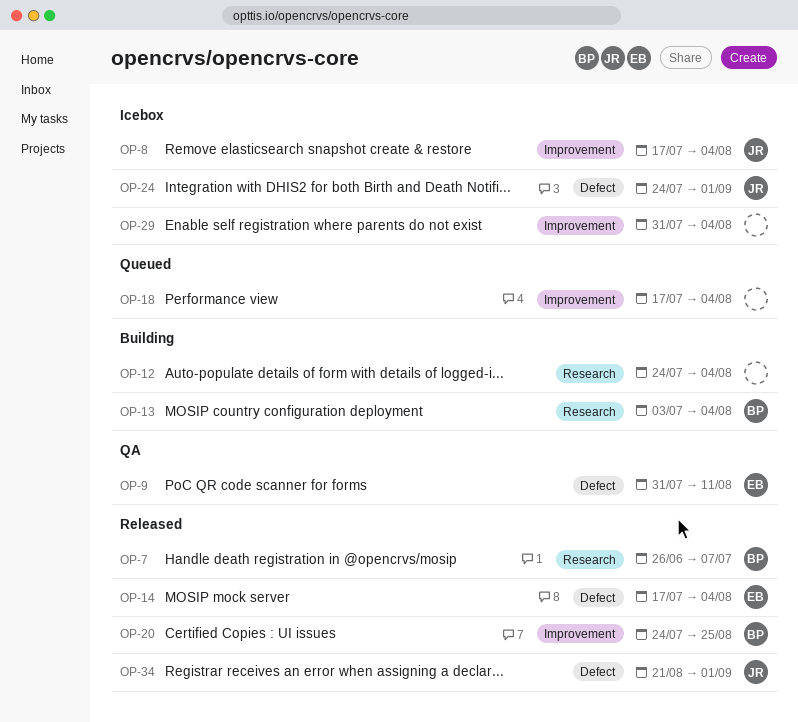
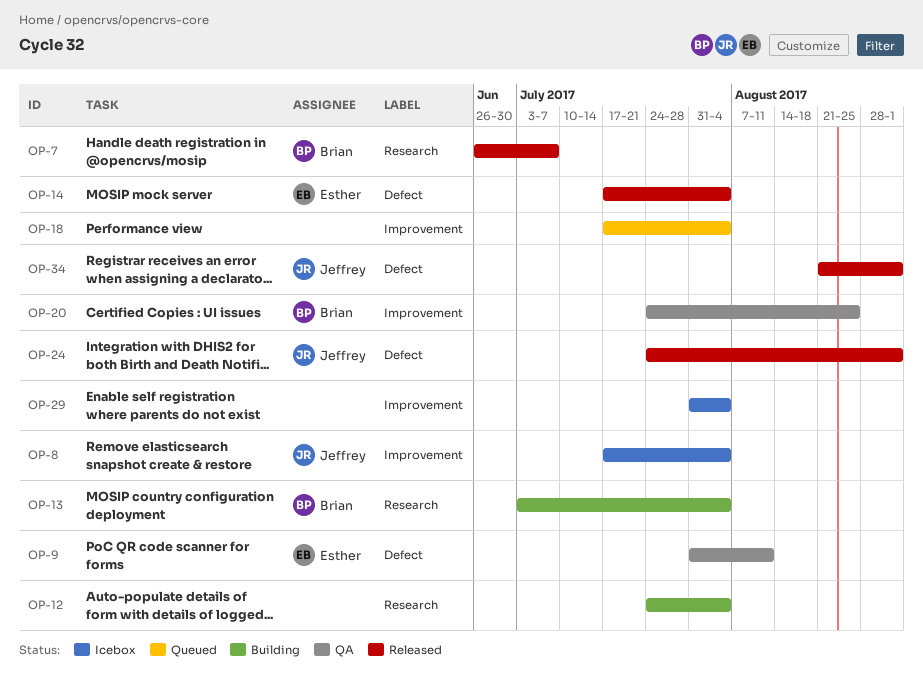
OP-20, status: Released -> QA
OP-24, status: Icebox -> Released

